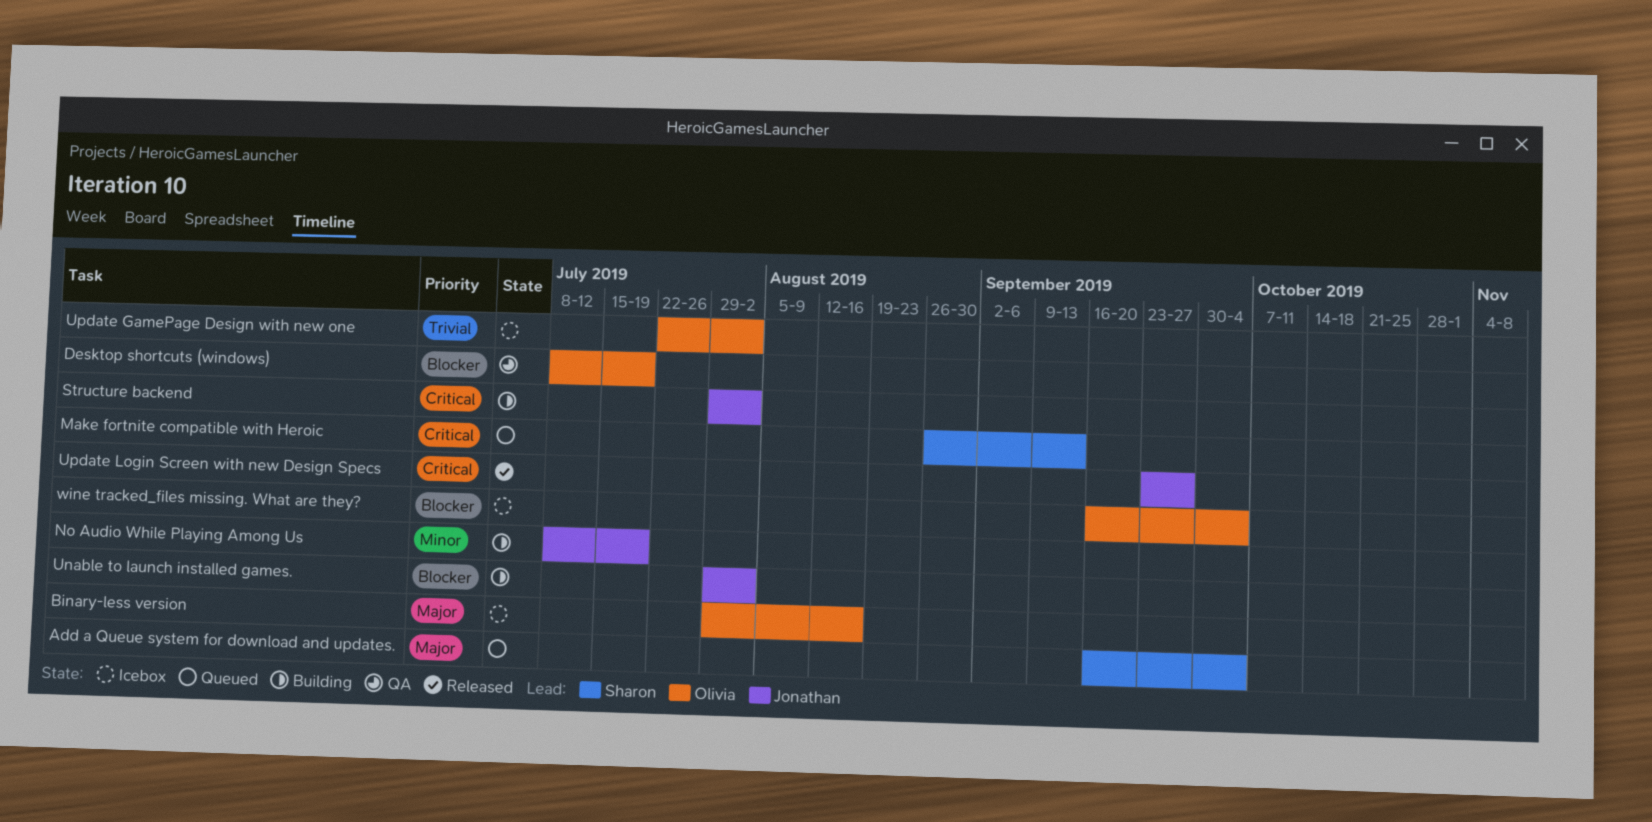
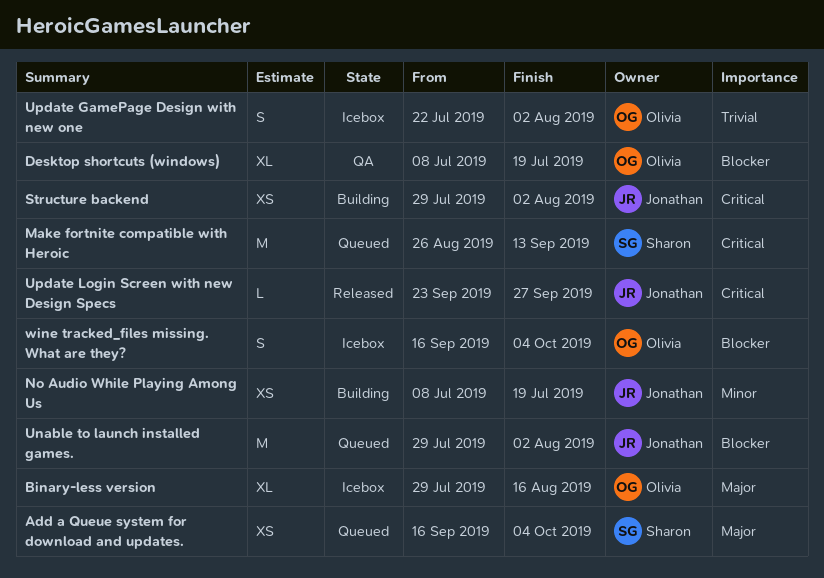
Unable to launch installed games., status: Building -> Queued

